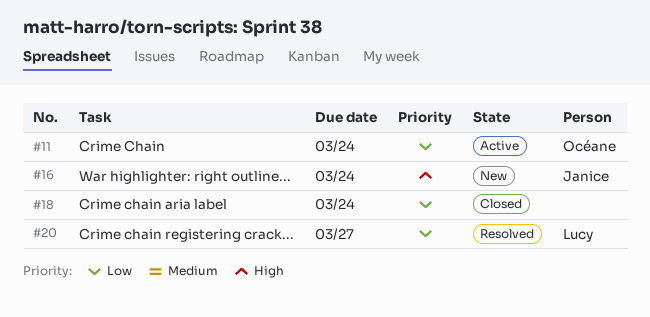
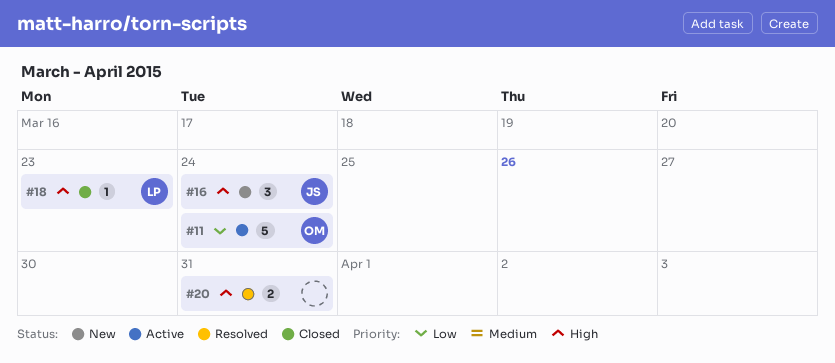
#18, owner: none -> Lucy
#18, priority: Low -> High
#18, due: Mar 24 -> Mar 23
#20, owner: Lucy -> none
#20, priority: Low -> High
#20, due: Mar 27 -> Mar 31

